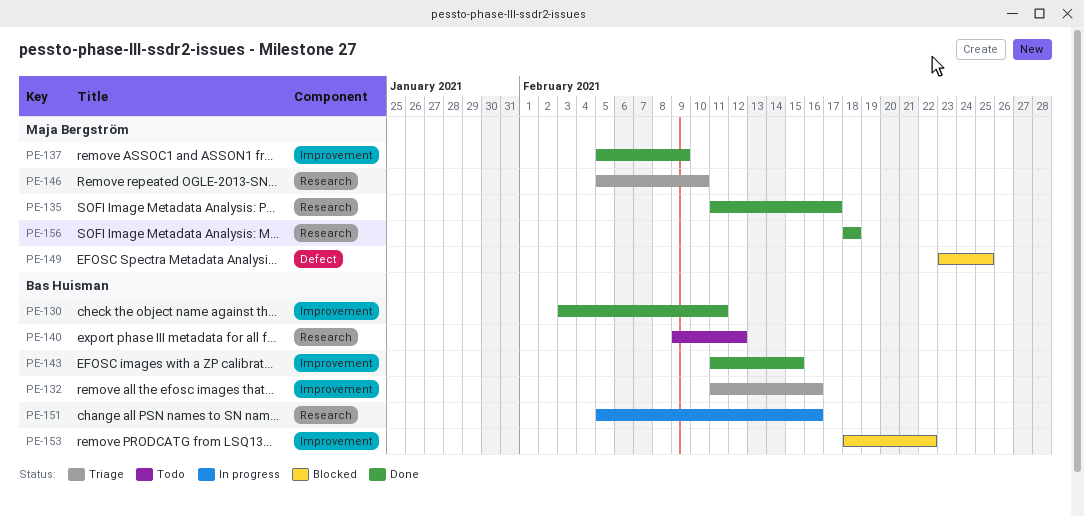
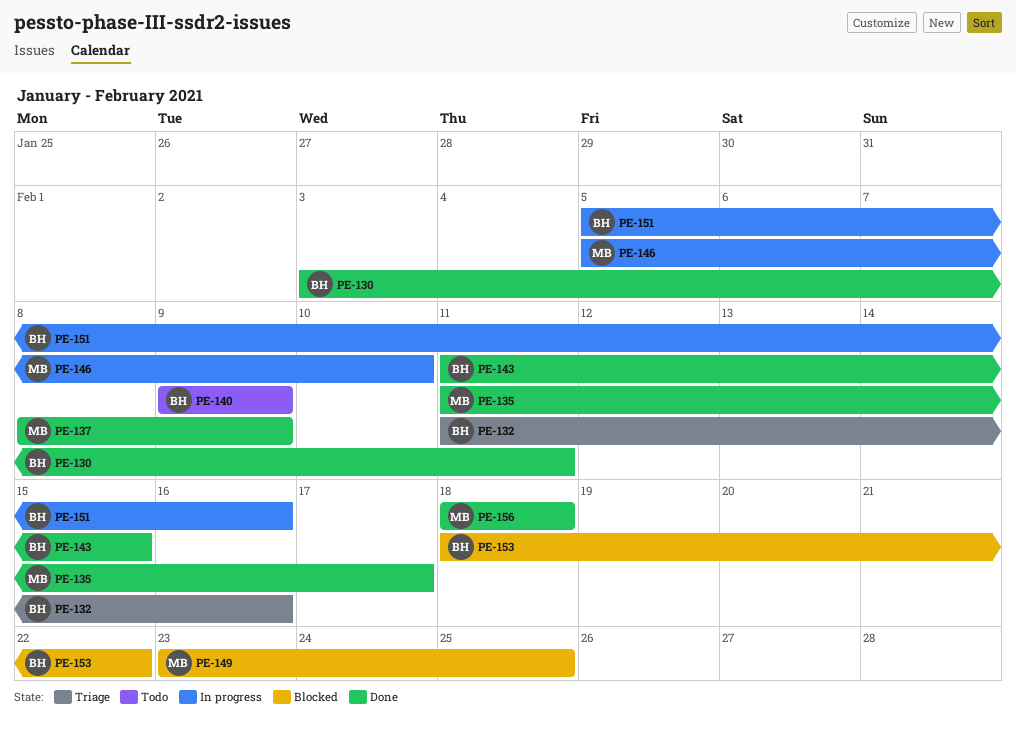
PE-137, start: Feb 5 -> Feb 8
PE-140, due: Feb 12 -> Feb 9
PE-146, status: Triage -> In progress

